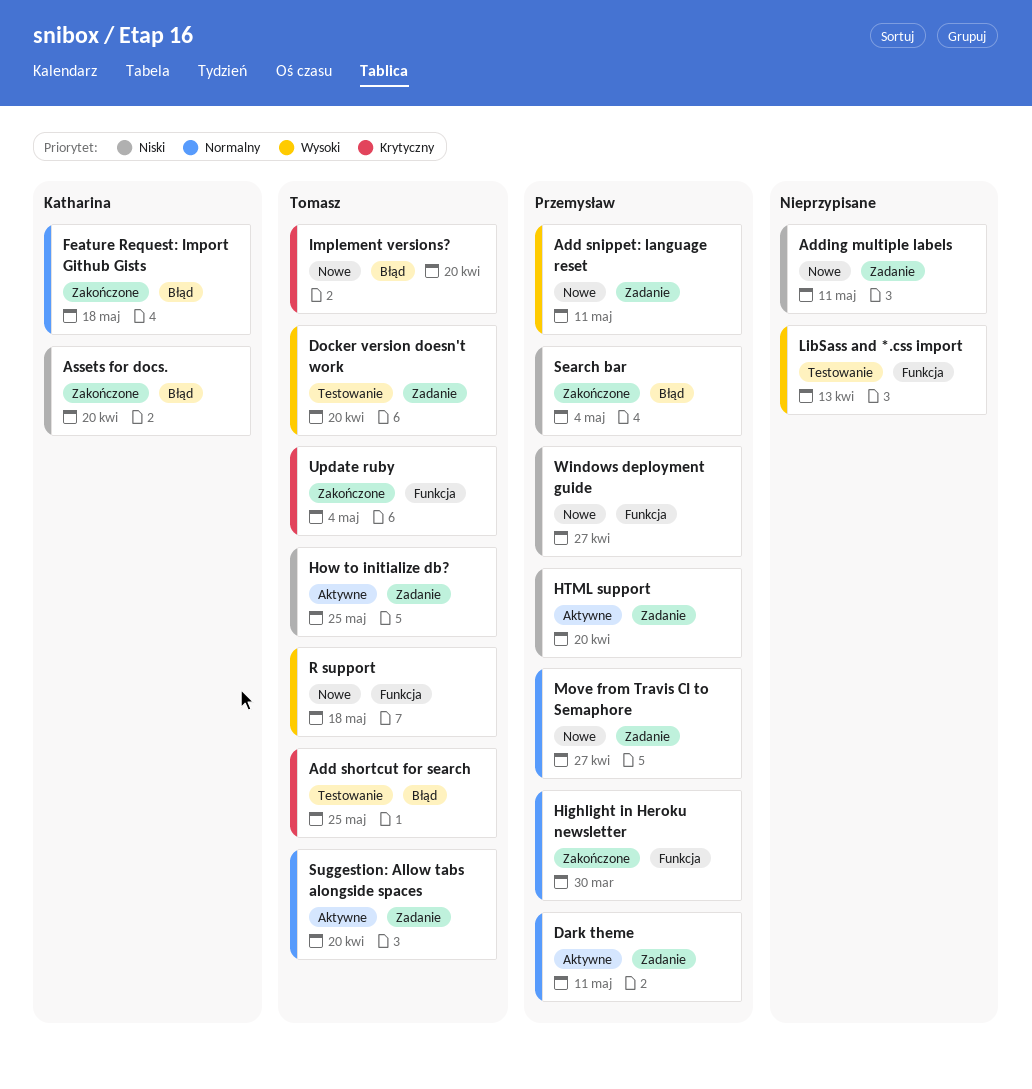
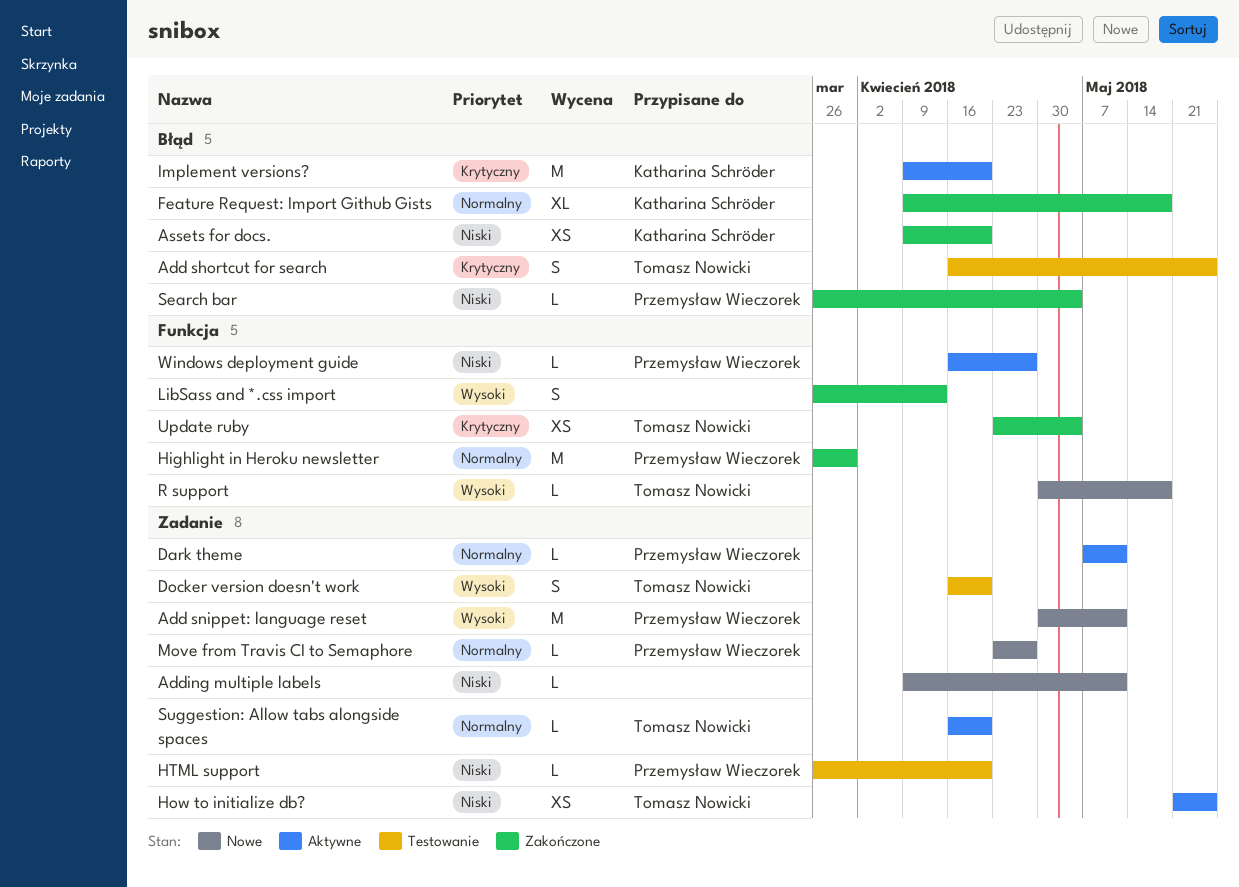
HTML support, status: Aktywne -> Testowanie
Implement versions?, status: Nowe -> Aktywne
Implement versions?, owner: Tomasz Nowicki -> Katharina Schröder
LibSass and *.css import, status: Testowanie -> Zakończone
Windows deployment guide, status: Nowe -> Aktywne

